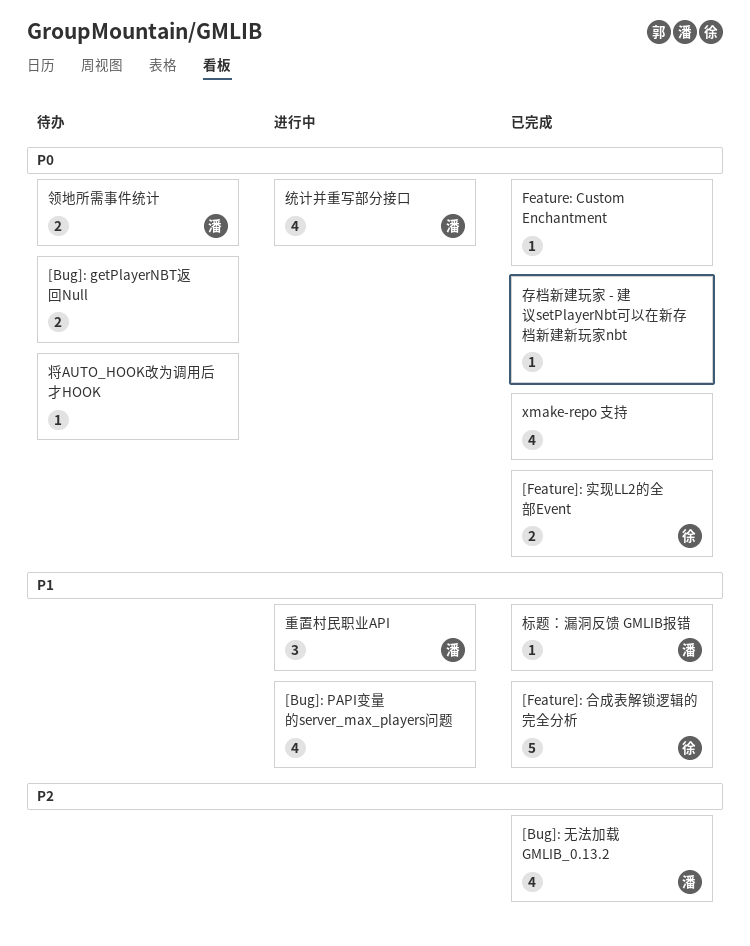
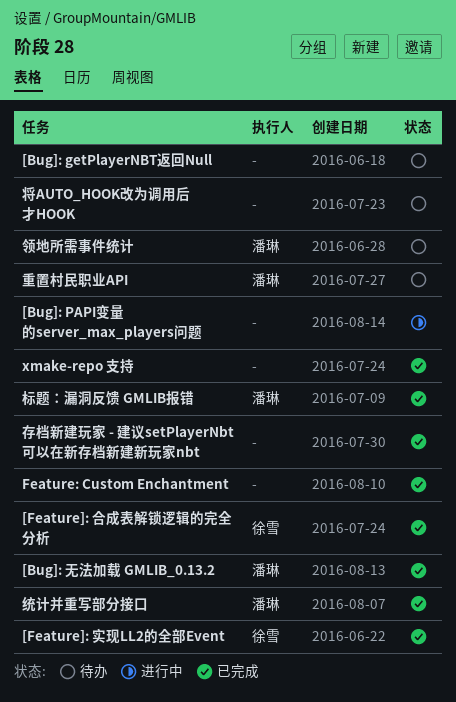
统计并重写部分接口, status: 进行中 -> 已完成
重置村民职业API, status: 进行中 -> 待办

